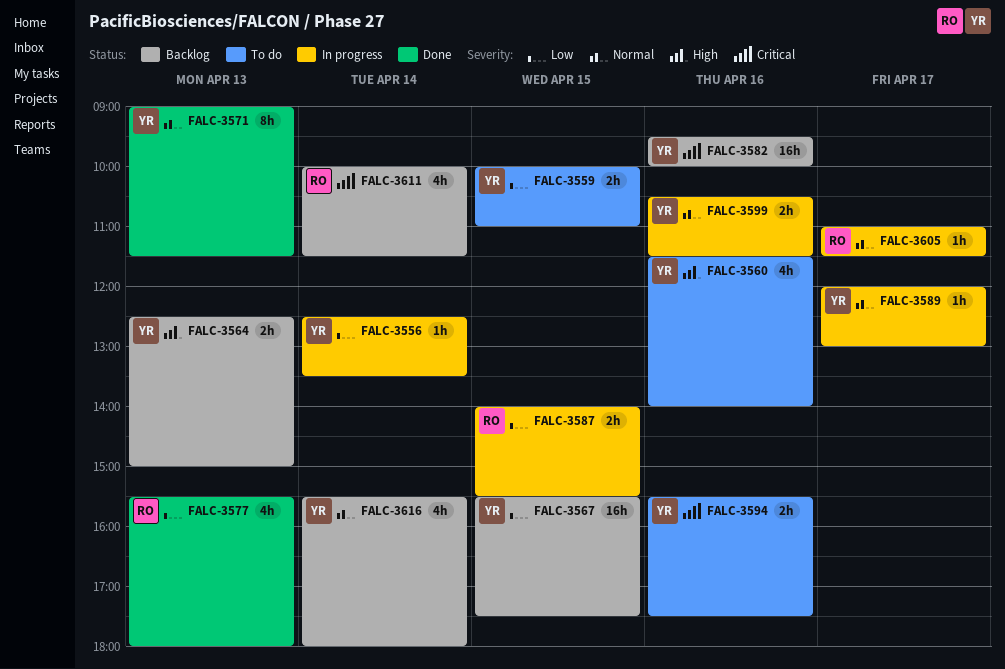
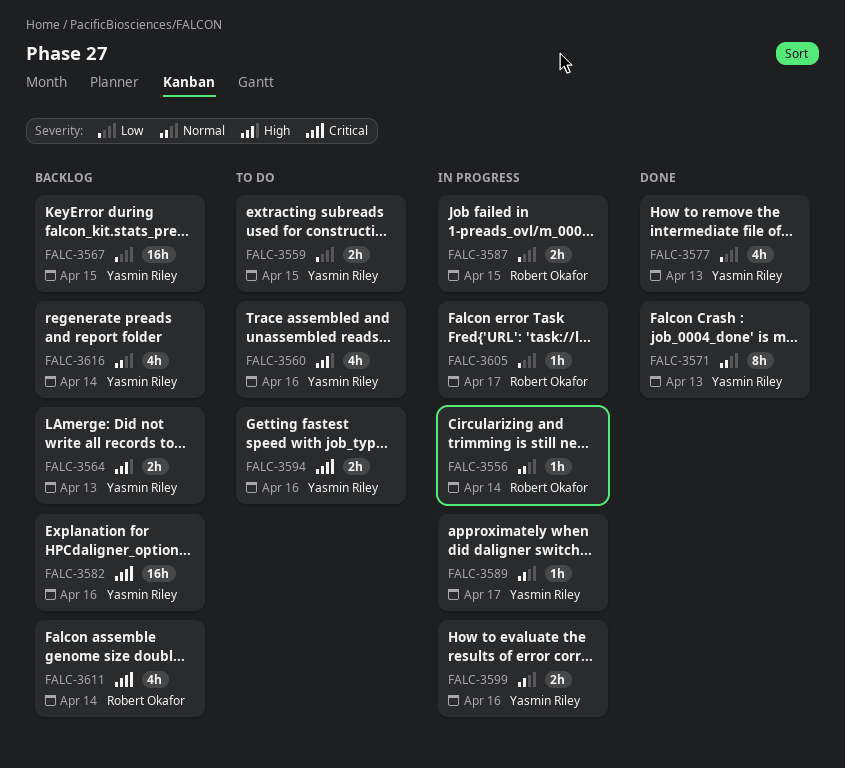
FALC-3556, owner: Yasmin Riley -> Robert Okafor
FALC-3556, priority: Low -> Normal
FALC-3577, owner: Robert Okafor -> Yasmin Riley
FALC-3605, priority: Normal -> Low

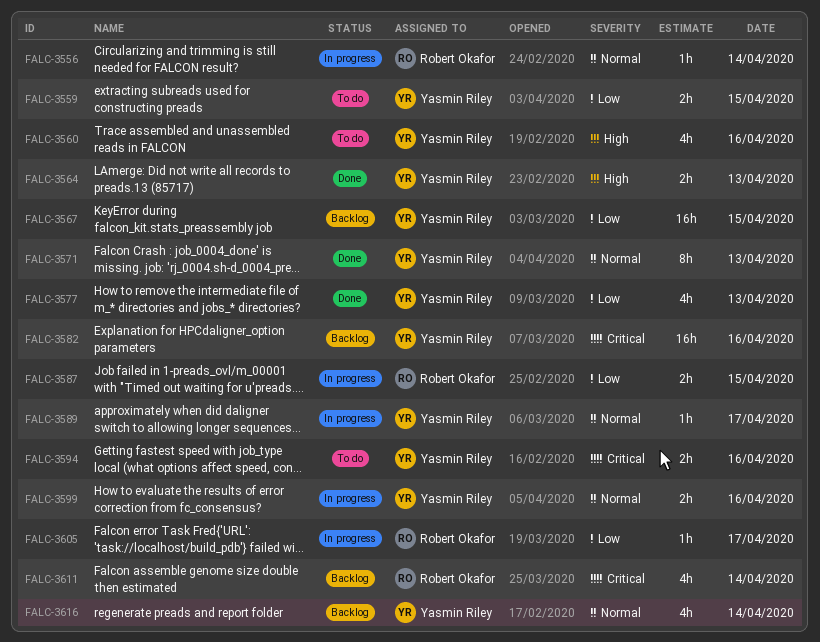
FALC-3564, status: Backlog -> Done

